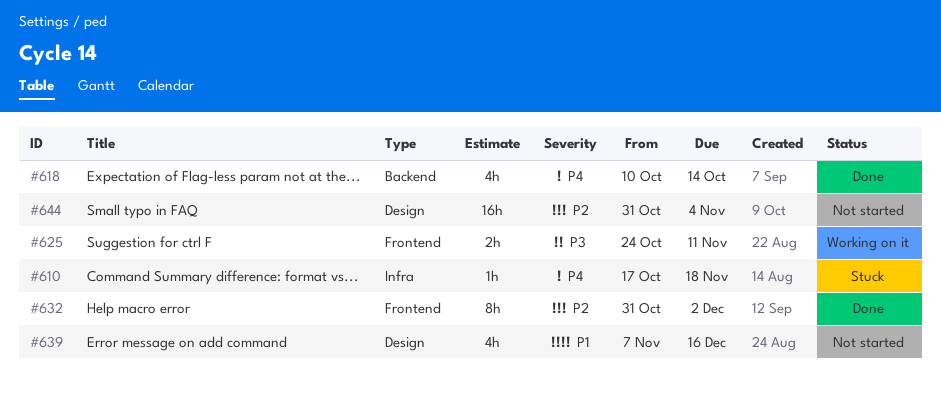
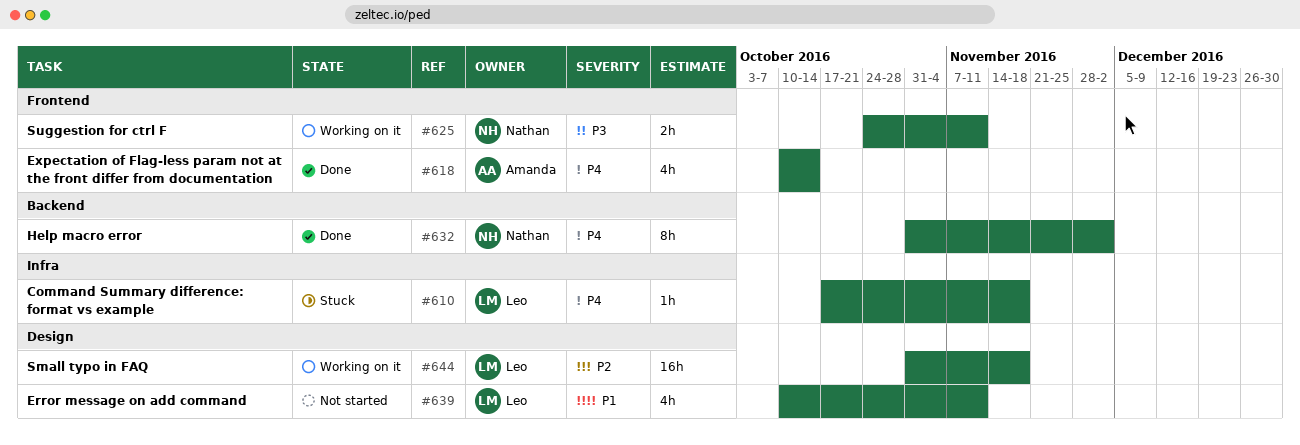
#618, label: Backend -> Frontend
#632, priority: P2 -> P4
#632, label: Frontend -> Backend
#639, start: Nov 7 -> Oct 10
#639, due: Dec 16 -> Nov 11
#644, status: Not started -> Working on it
#644, due: Nov 4 -> Nov 18

